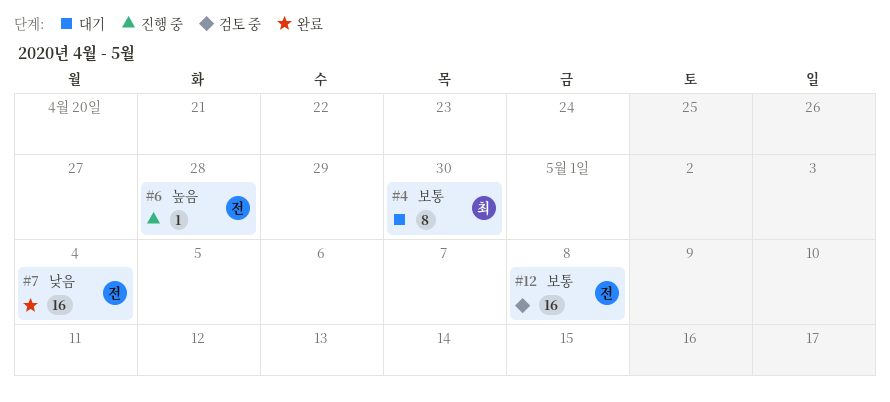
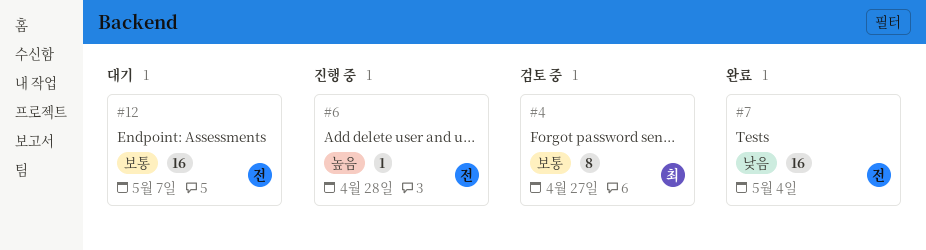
#4, status: 대기 -> 검토 중
#4, due: Apr 30 -> Apr 27
#12, status: 검토 중 -> 대기
#12, due: May 8 -> May 7

